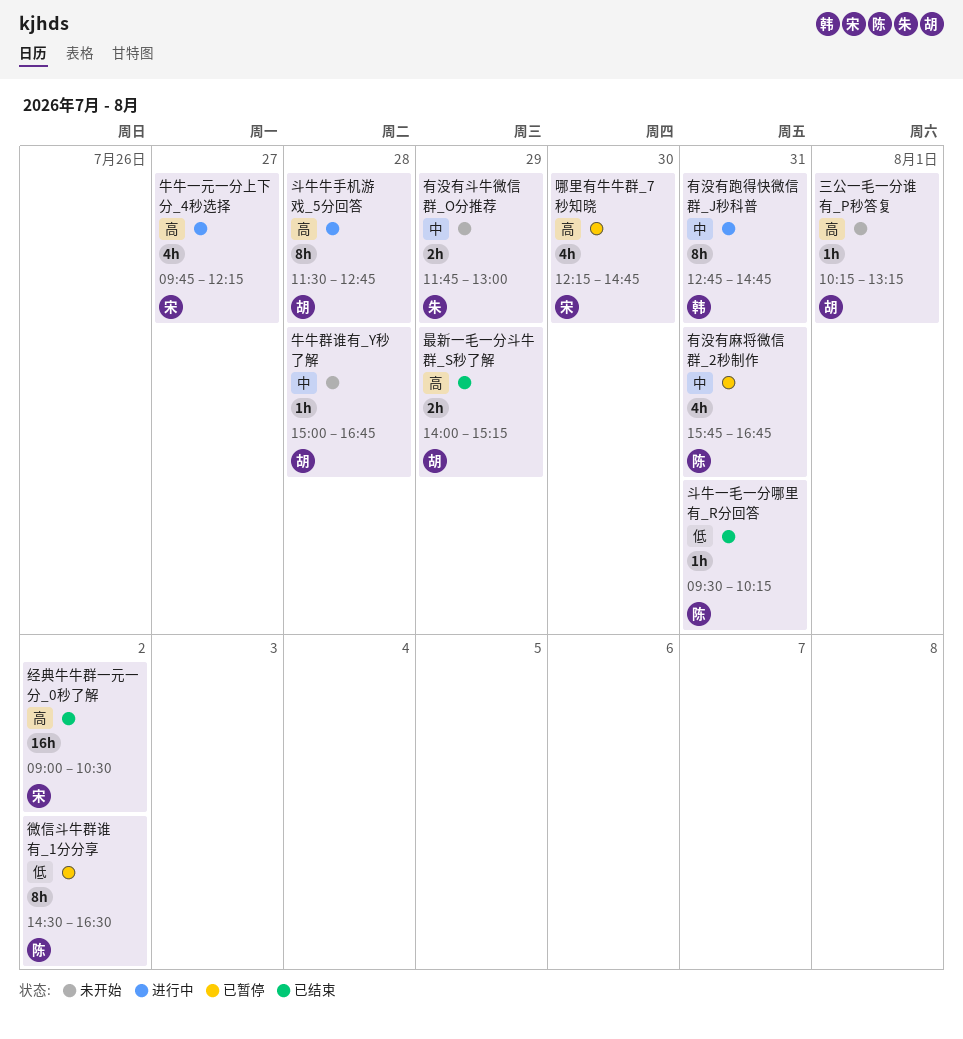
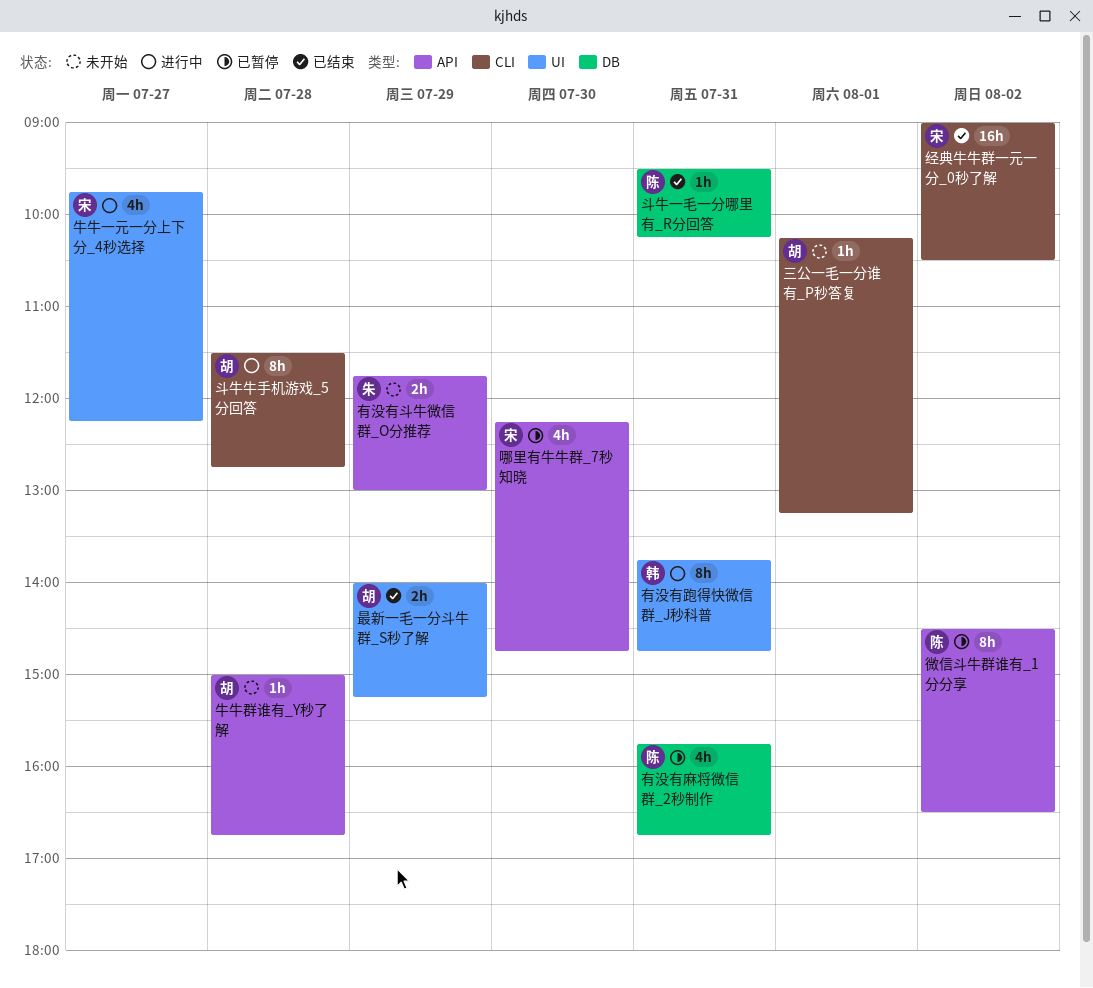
有没有跑得快微信群_J秒科普, begins: 12:45 -> 13:45

